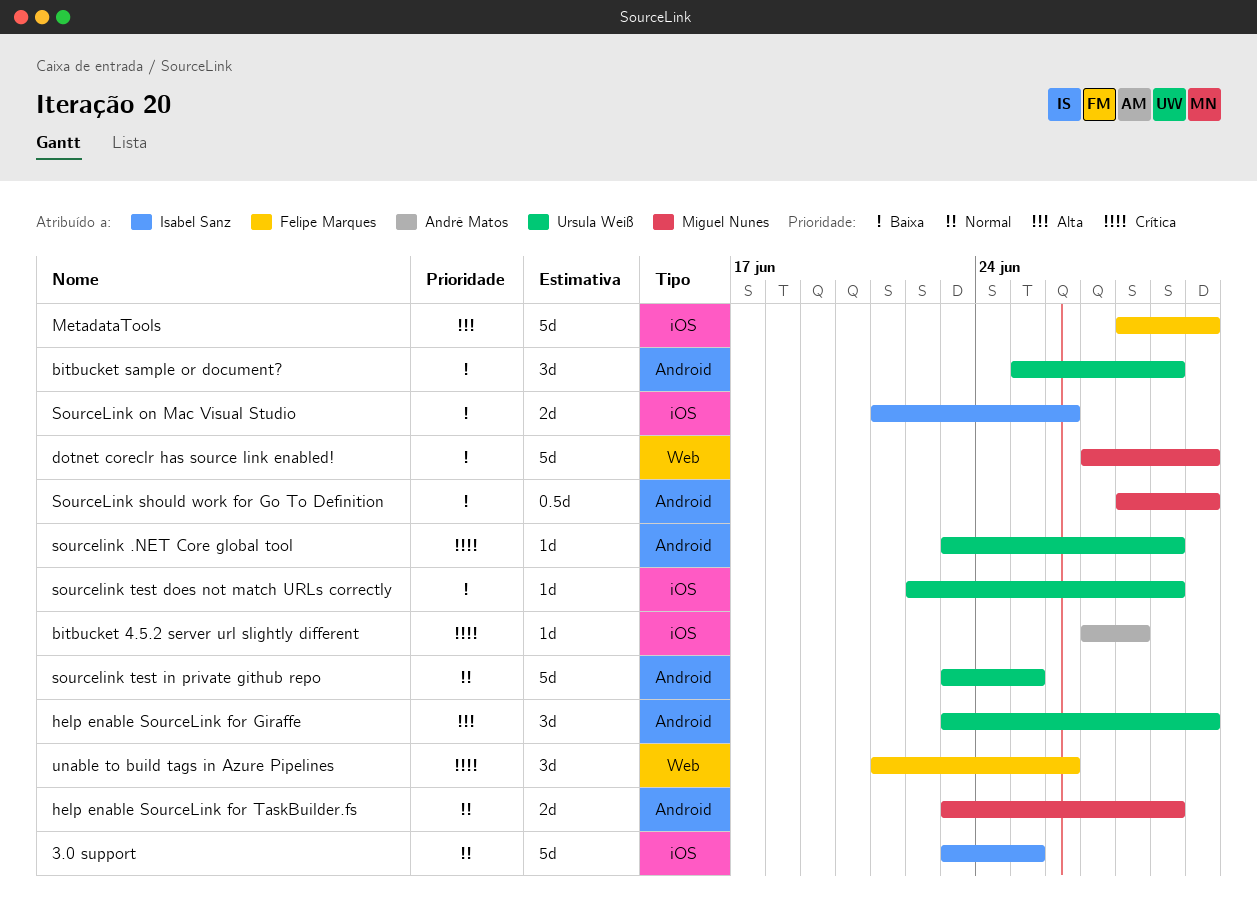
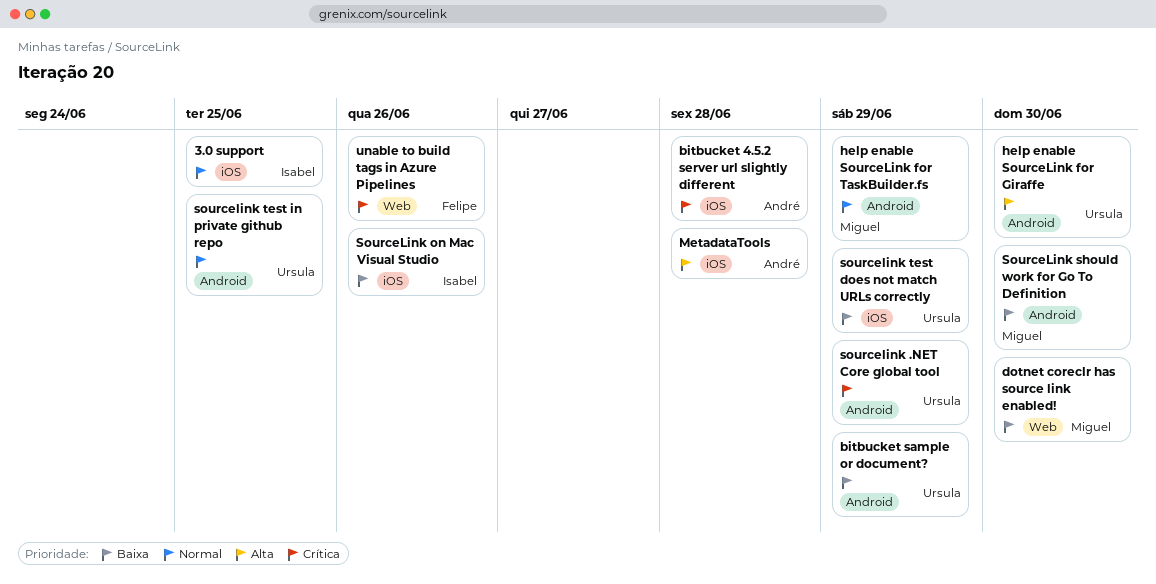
MetadataTools, owner: Felipe Marques -> André Matos
MetadataTools, due: Jun 30 -> Jun 28

